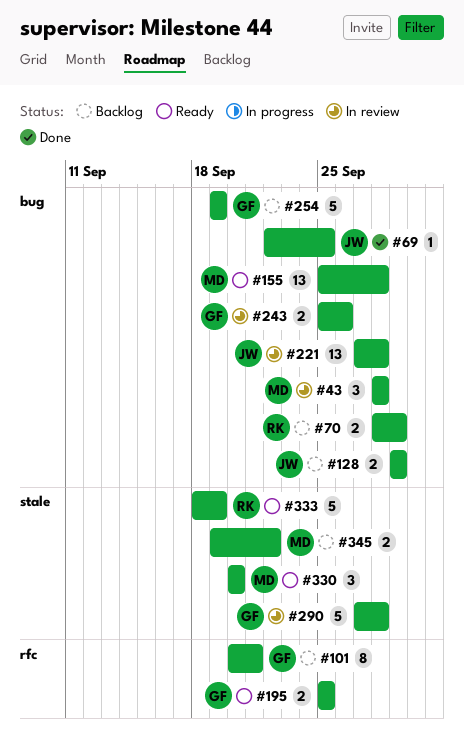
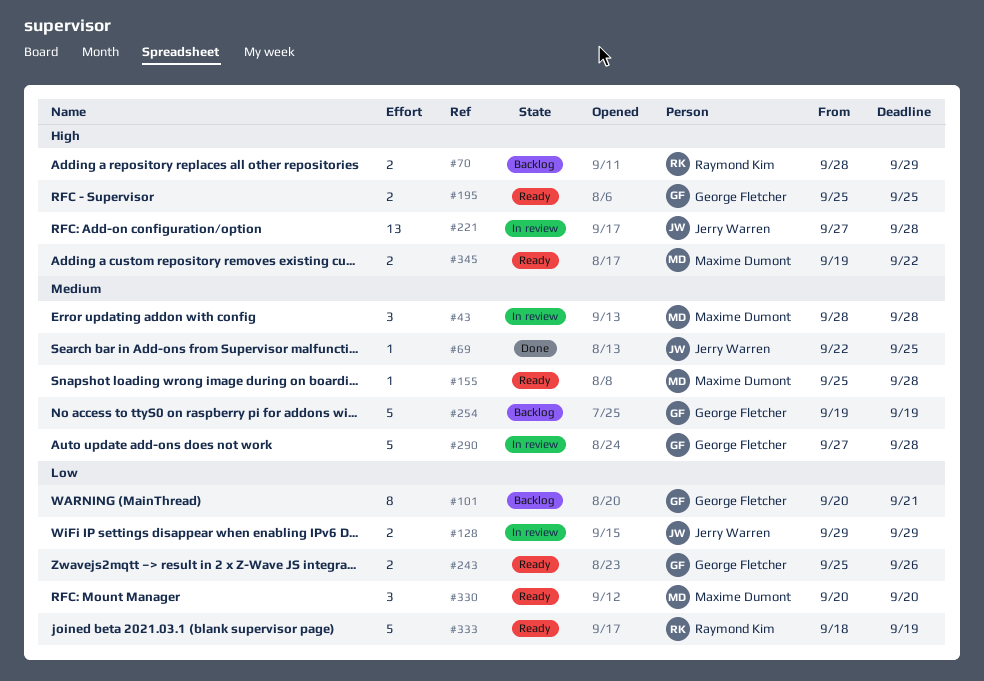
#128, status: Backlog -> In review
#155, estimate: 13 -> 1
#243, status: In review -> Ready
#345, status: Backlog -> Ready

